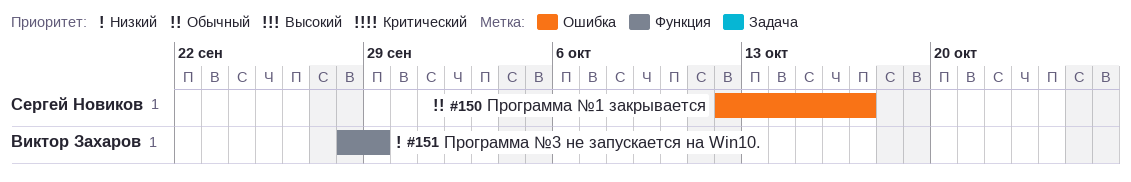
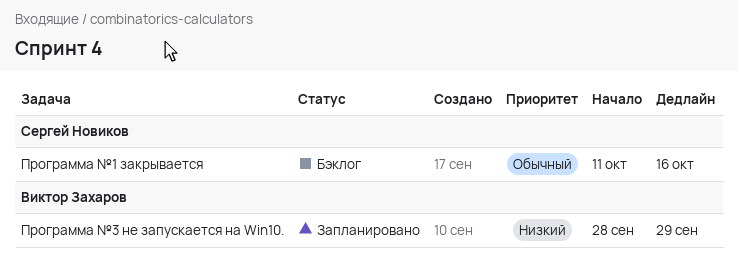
Программа №1 закрывается, start: Oct 12 -> Oct 11
Программа №1 закрывается, due: Oct 17 -> Oct 16

